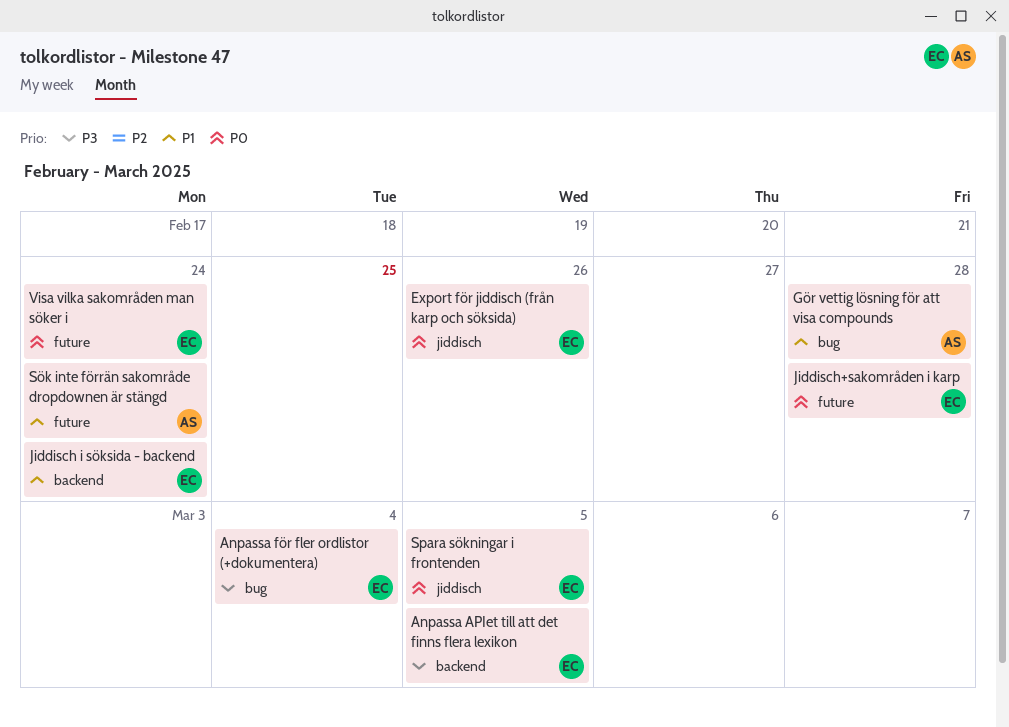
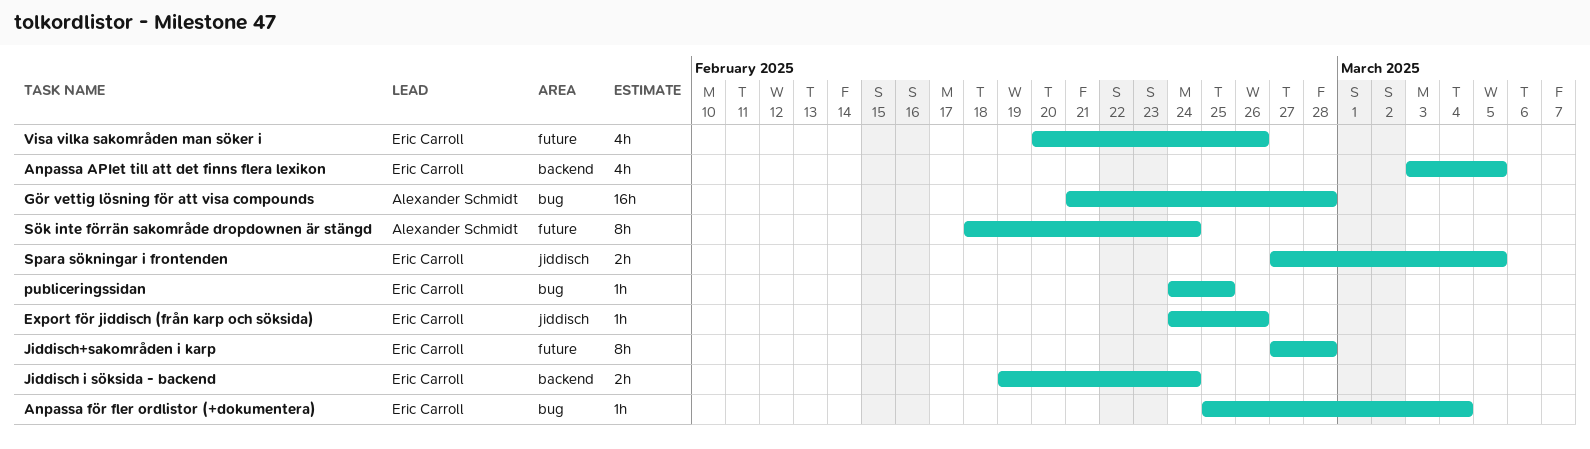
publiceringssidan: none -> present
Visa vilka sakområden man söker i, due: Feb 24 -> Feb 26

